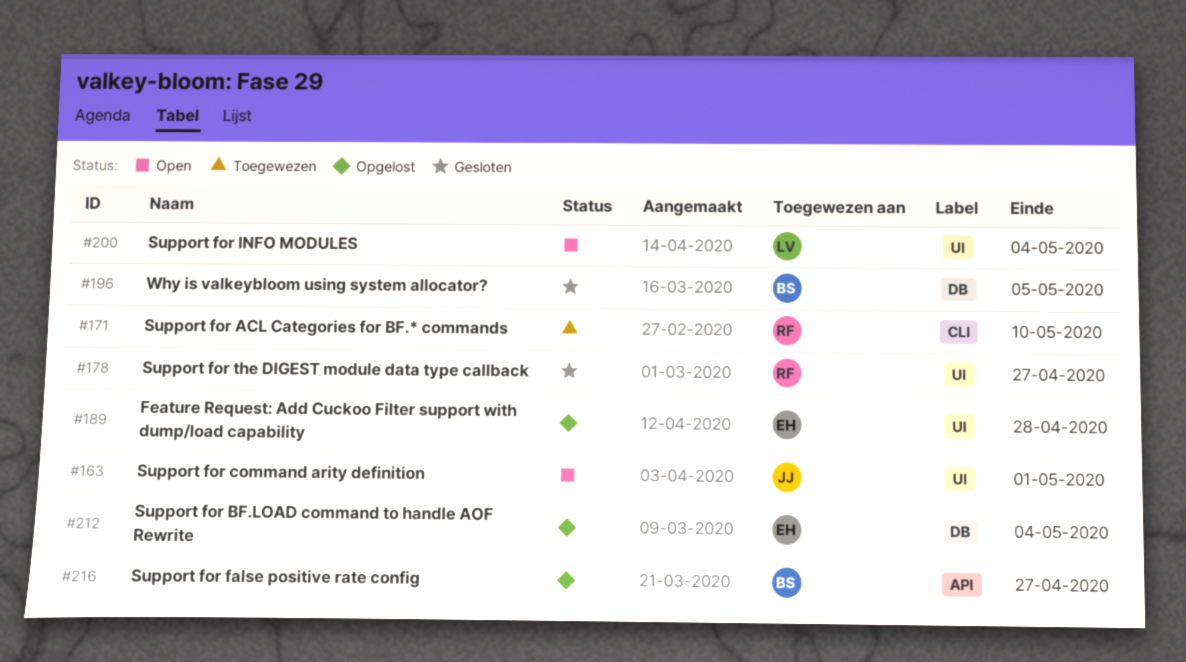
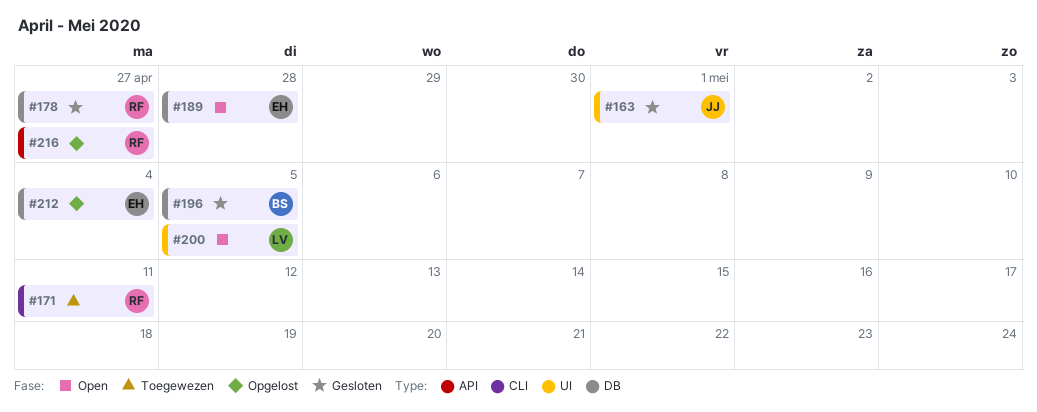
#163, status: Open -> Gesloten
#171, due: May 10 -> May 11
#178, label: UI -> DB
#189, status: Opgelost -> Open
#189, label: UI -> DB
#200, due: May 4 -> May 5
#216, owner: BS -> RF

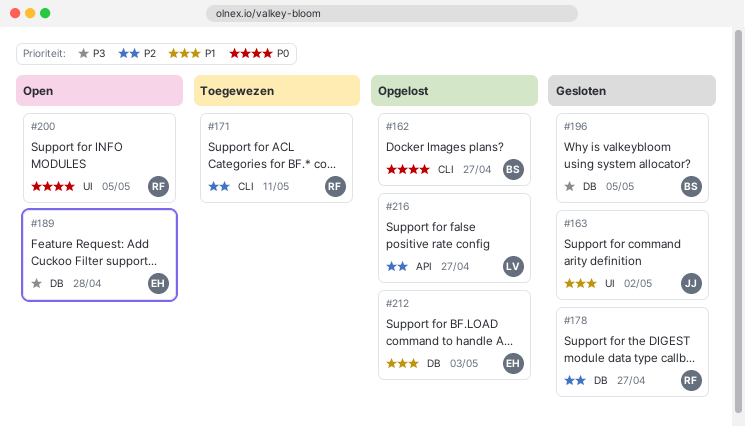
#162: none -> present
#163, due: May 1 -> May 2
#200, owner: LV -> RF
#212, due: May 4 -> May 3
#216, owner: RF -> LV

